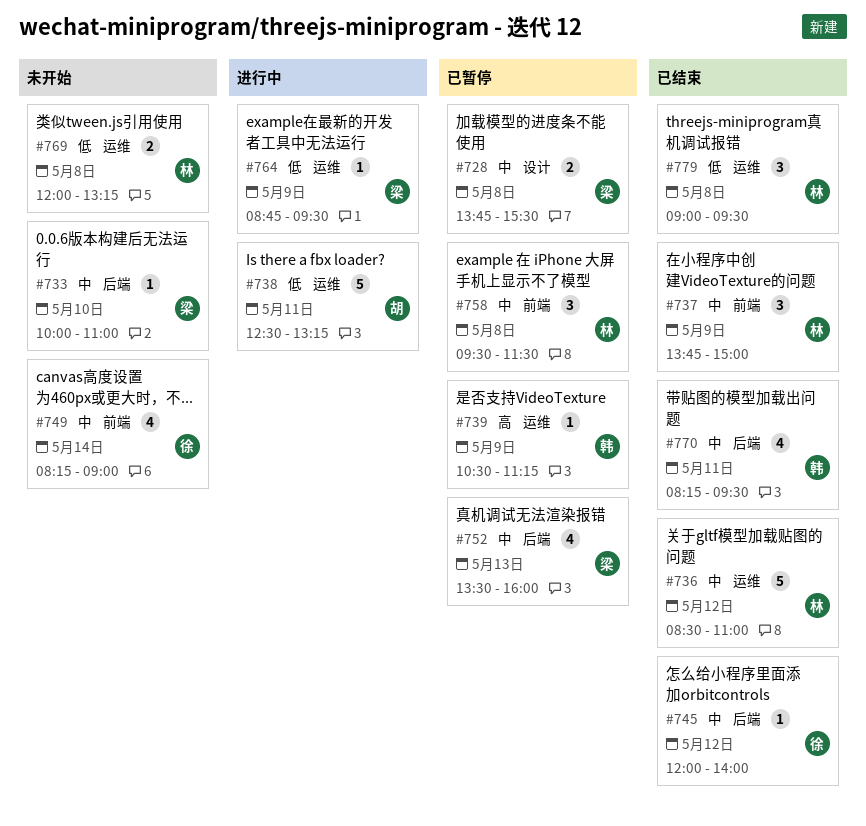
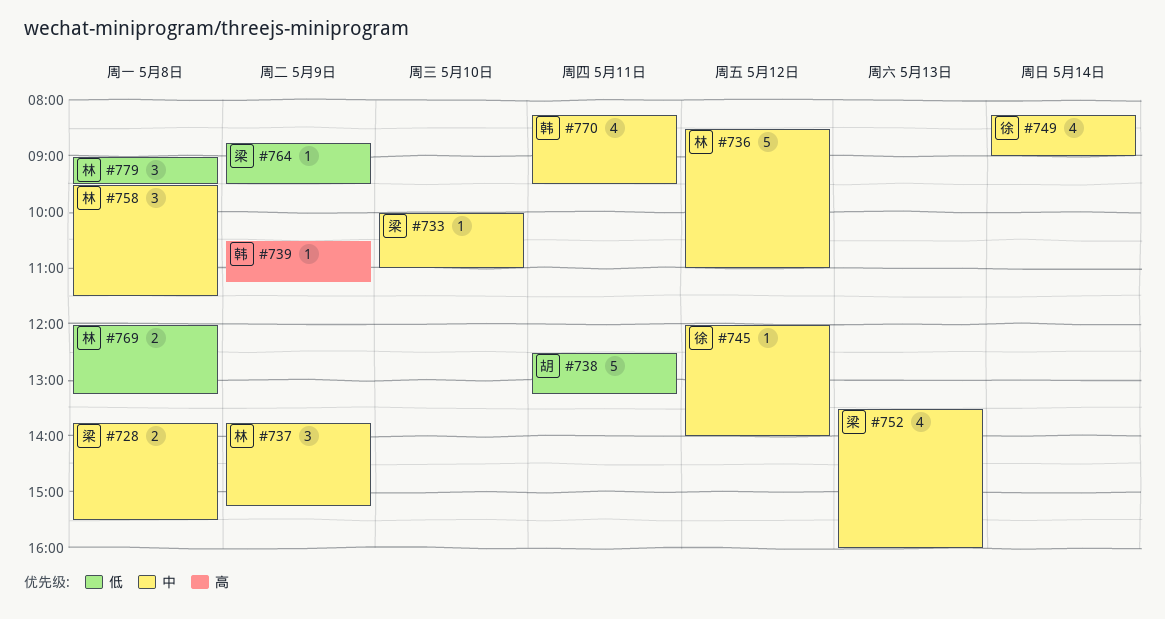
#737, ends: 15:00 -> 15:15

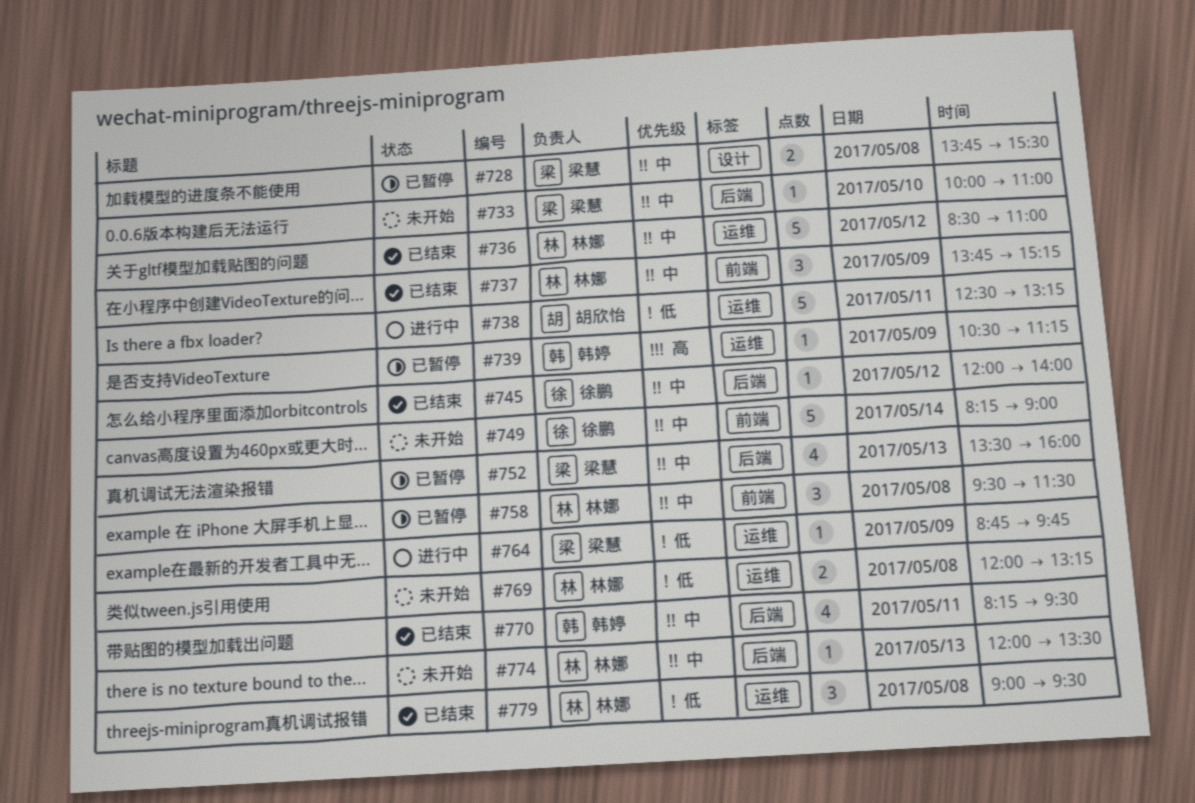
#749, estimate: 4 -> 5
#764, ends: 09:30 -> 09:45
#774: none -> present

